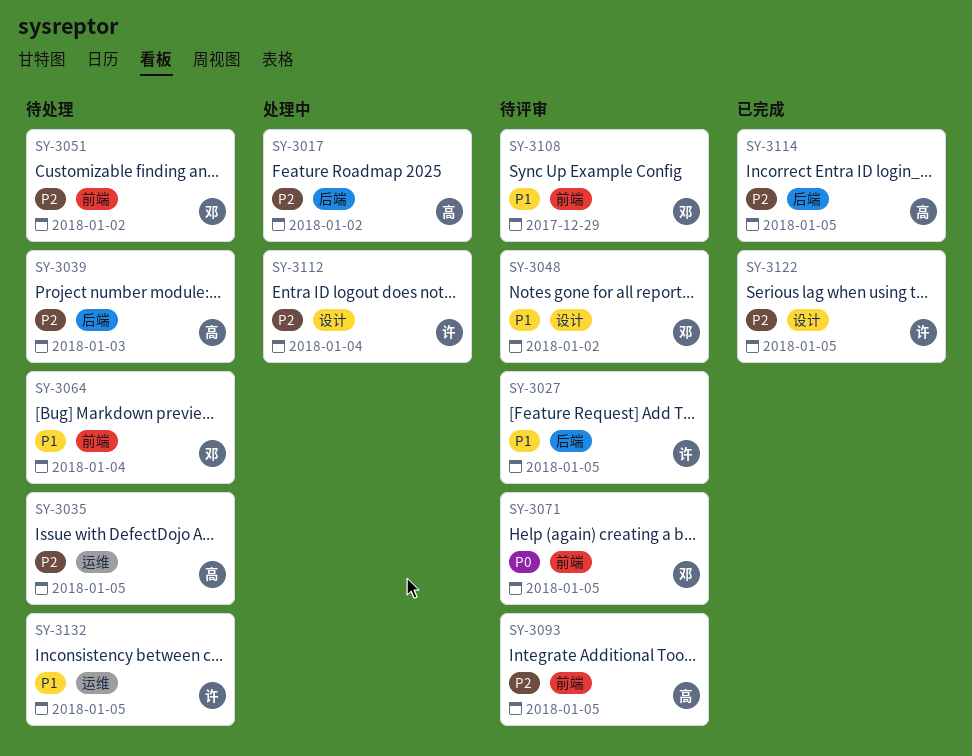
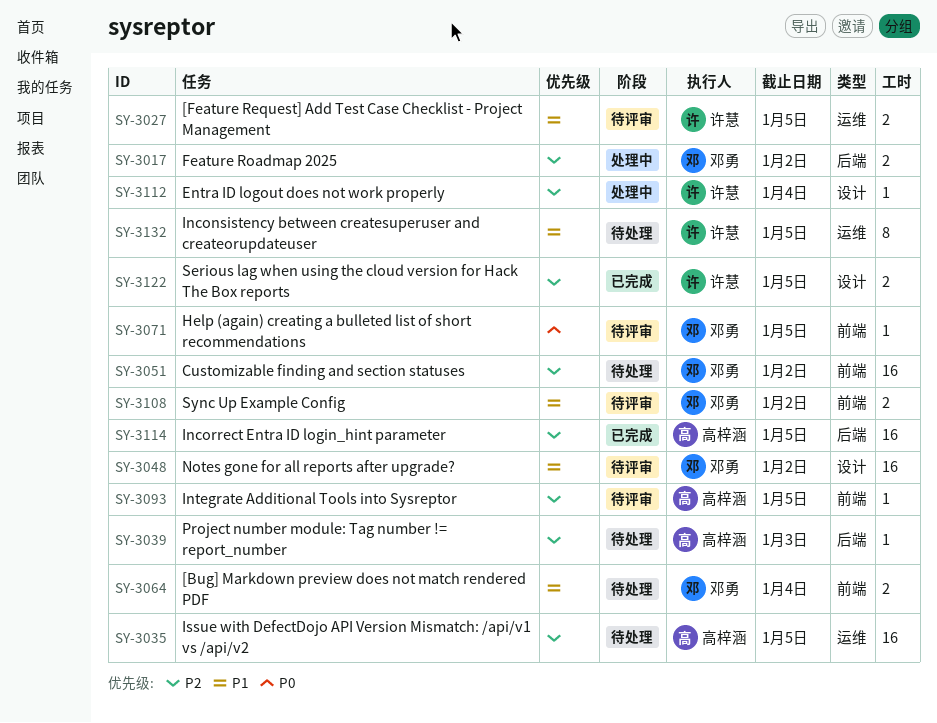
SY-3017, owner: 高梓涵 -> 邓勇
SY-3027, label: 后端 -> 运维
SY-3108, due: Dec 29 -> Jan 2

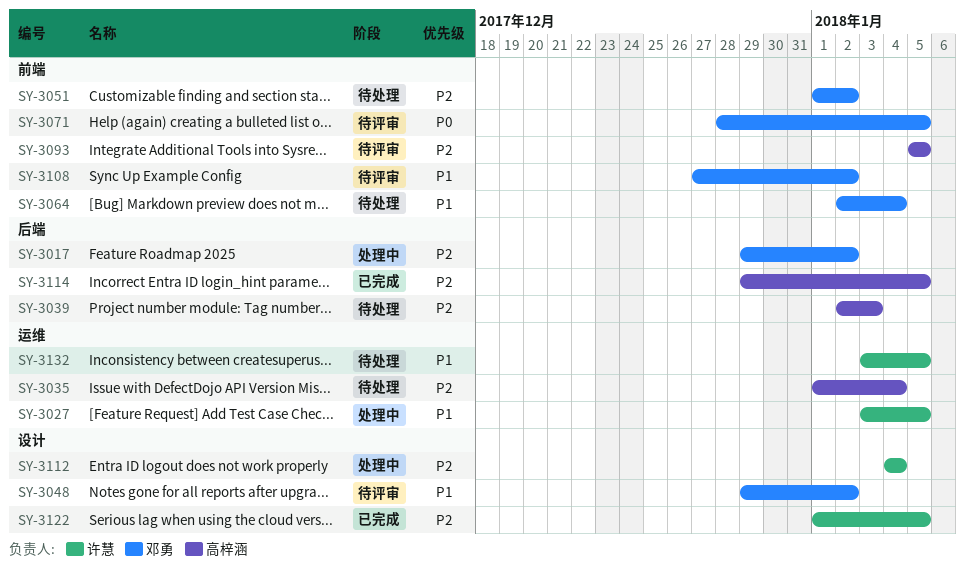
SY-3027, status: 待评审 -> 处理中
SY-3035, due: Jan 5 -> Jan 4

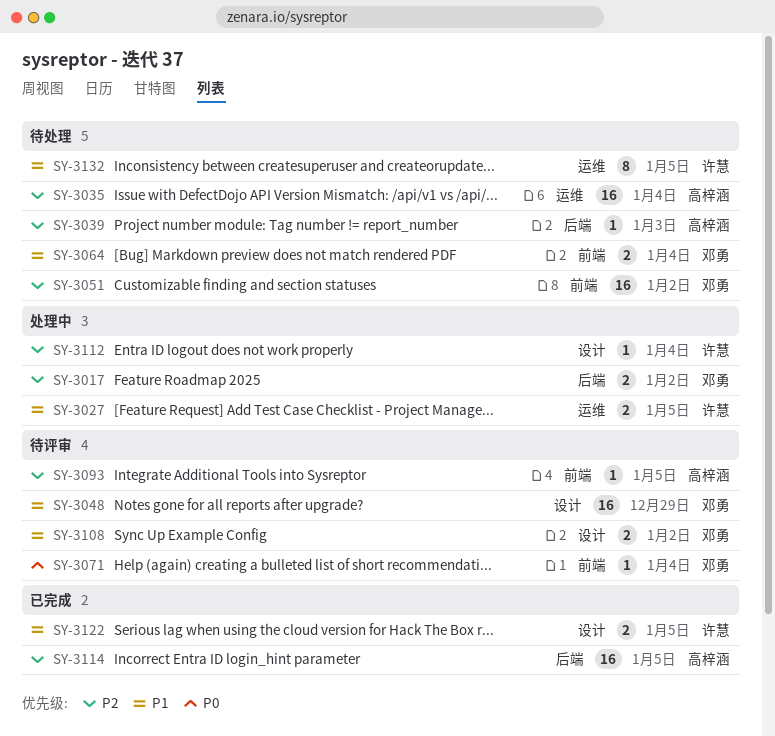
SY-3048, due: Jan 2 -> Dec 29
SY-3071, due: Jan 5 -> Jan 4
SY-3108, label: 前端 -> 设计
SY-3122, priority: P2 -> P1

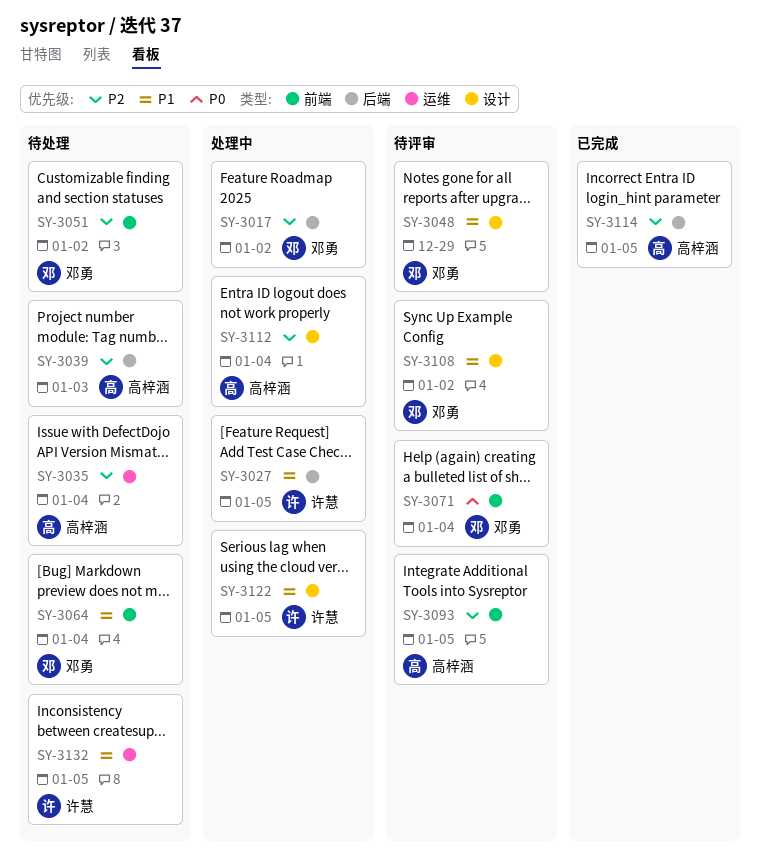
SY-3027, label: 运维 -> 后端
SY-3112, owner: 许慧 -> 高梓涵
SY-3122, status: 已完成 -> 处理中

